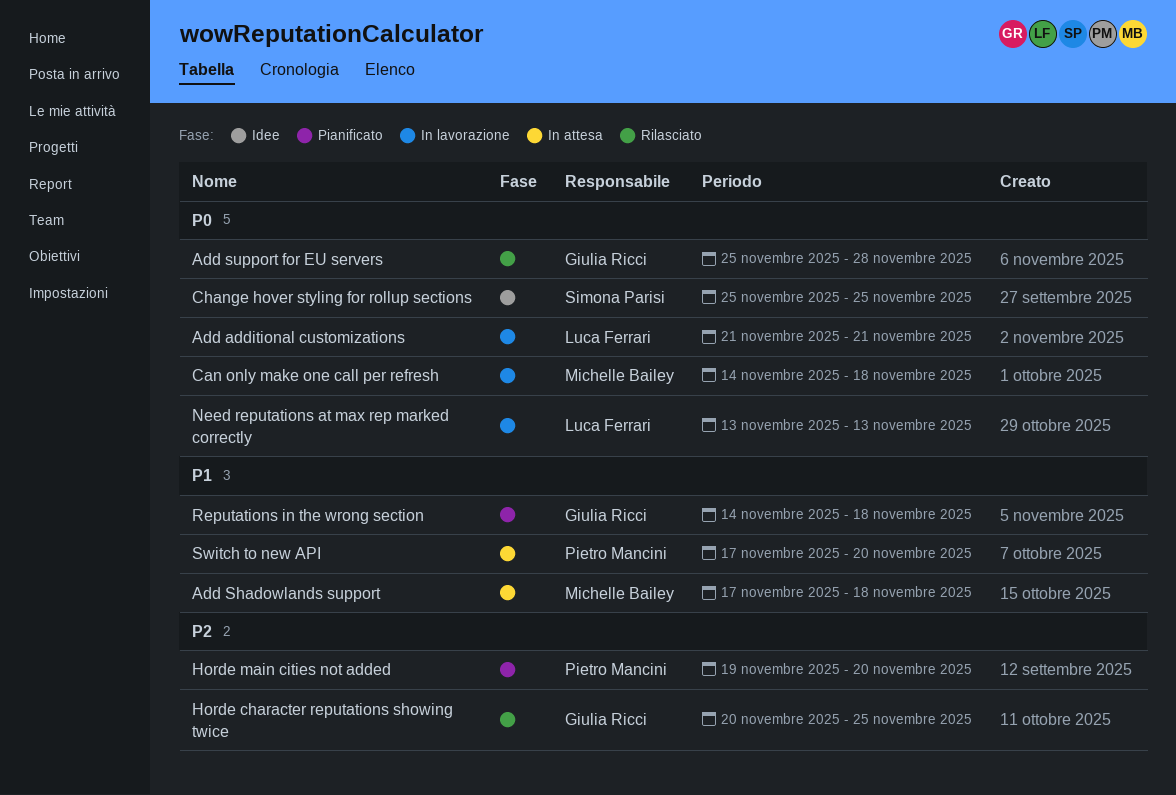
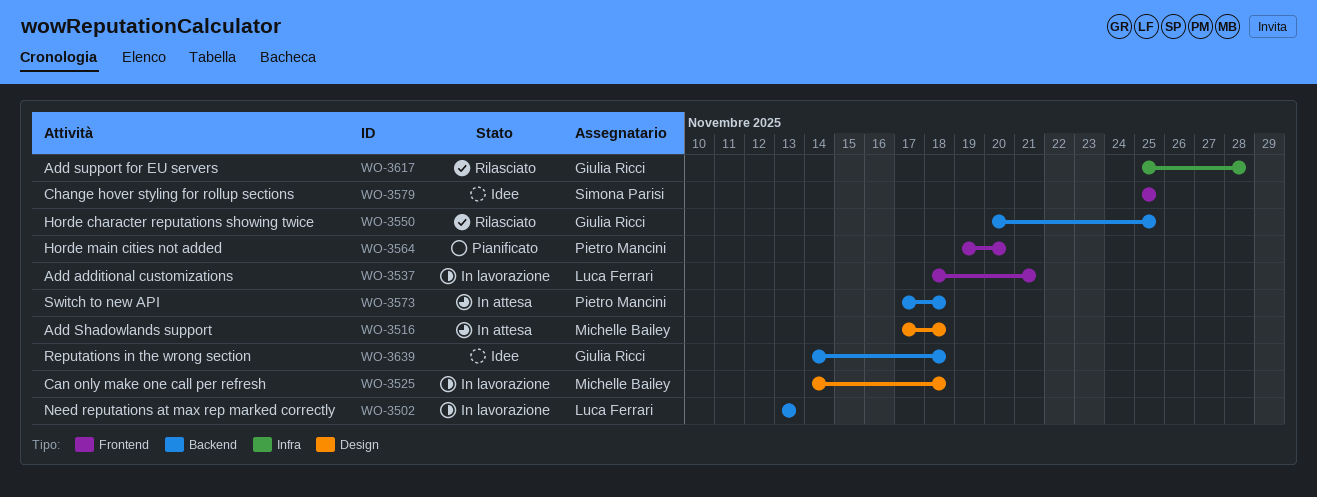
Add additional customizations, start: Nov 21 -> Nov 18
Reputations in the wrong section, status: Pianificato -> Idee
Switch to new API, due: Nov 20 -> Nov 18

